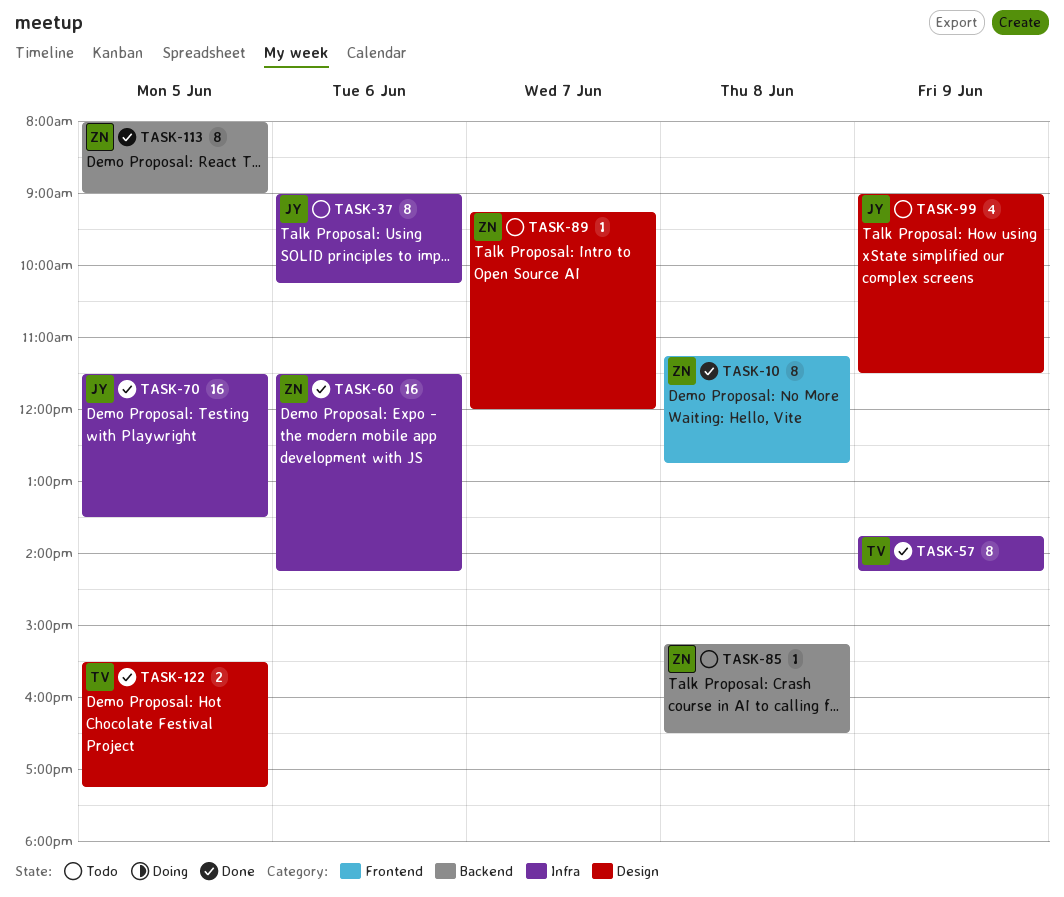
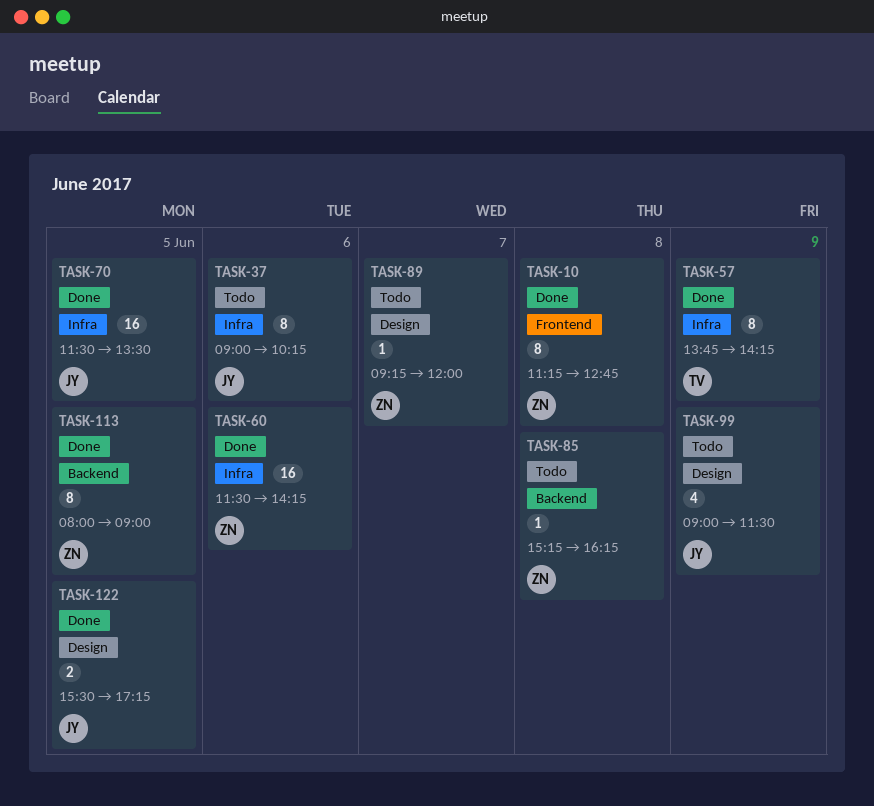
TASK-85, ends: 16:30 -> 16:15
TASK-122, owner: TV -> JY

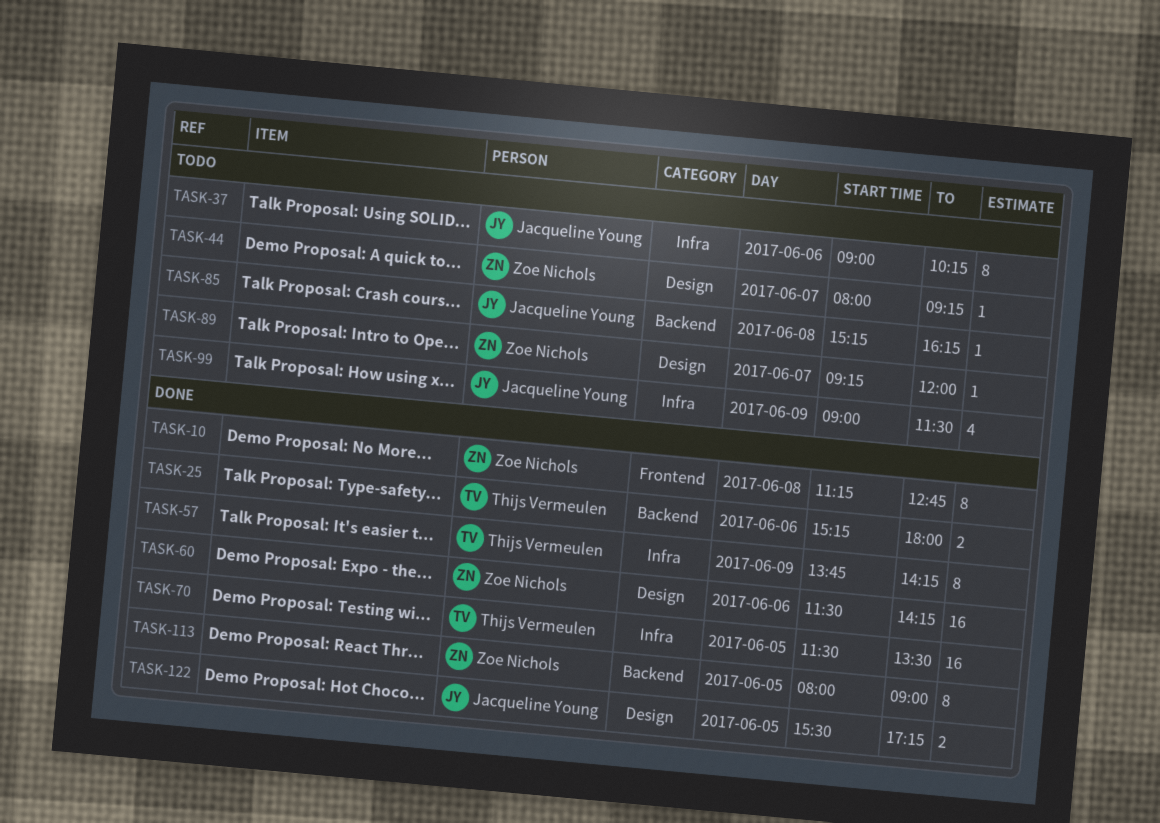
TASK-25: none -> present
TASK-44: none -> present
TASK-60, label: Infra -> Design
TASK-70, owner: Jacqueline Young -> Thijs Vermeulen
TASK-85, owner: Zoe Nichols -> Jacqueline Young
TASK-99, label: Design -> Infra

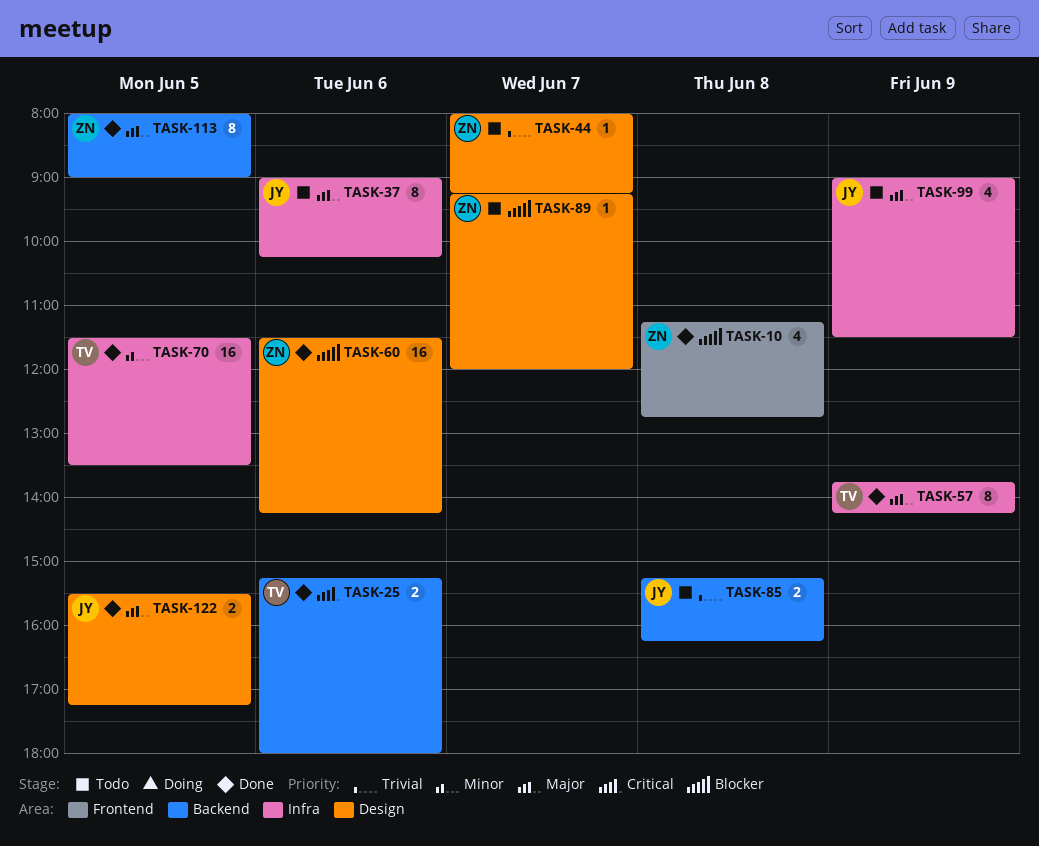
TASK-10, estimate: 8 -> 4
TASK-85, estimate: 1 -> 2

